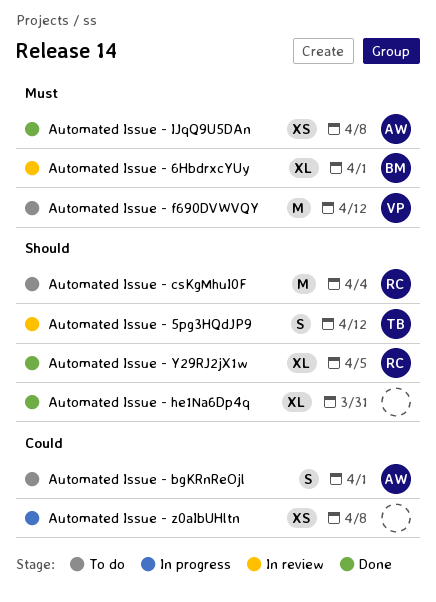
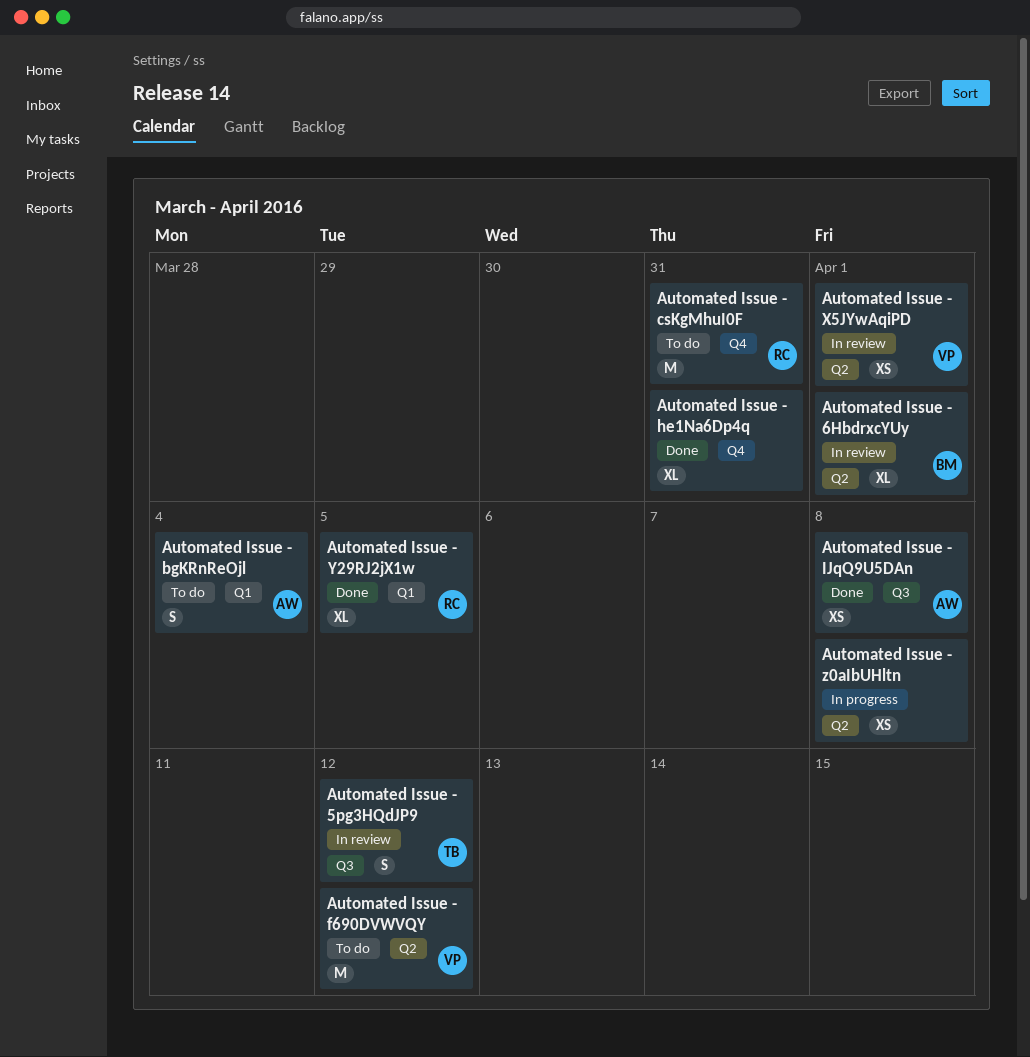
Automated Issue - bgKRnReOjl, due: Apr 1 -> Apr 4
Automated Issue - csKgMhuI0F, due: Apr 4 -> Mar 31
Automated Issue - X5JYwAqiPD: none -> present

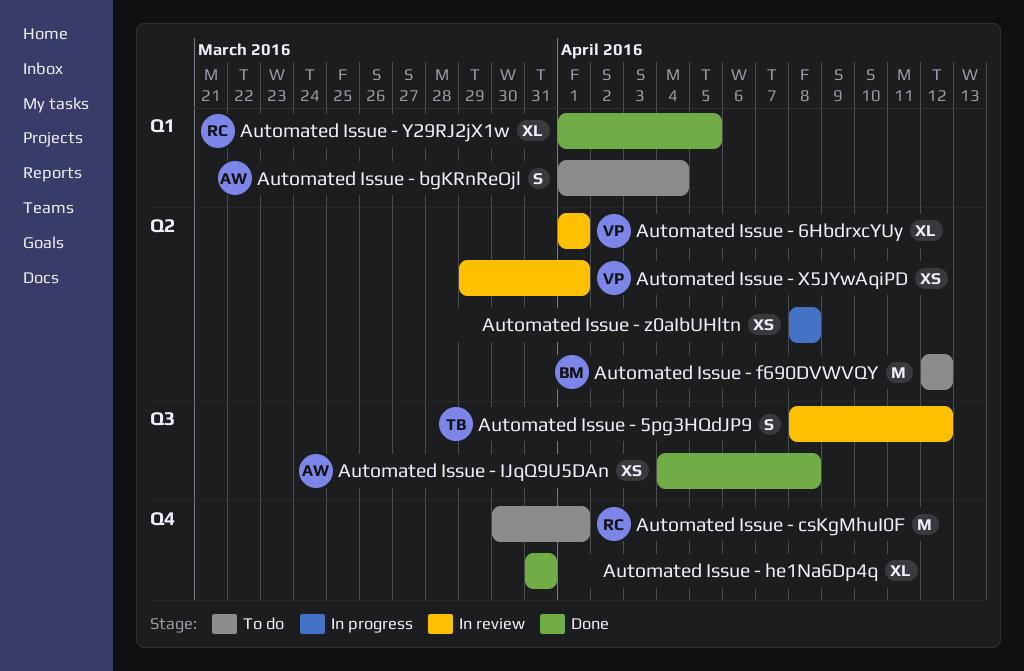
Automated Issue - 6HbdrxcYUy, owner: BM -> VP
Automated Issue - csKgMhuI0F, due: Mar 31 -> Apr 1
Automated Issue - f690DVWVQY, owner: VP -> BM

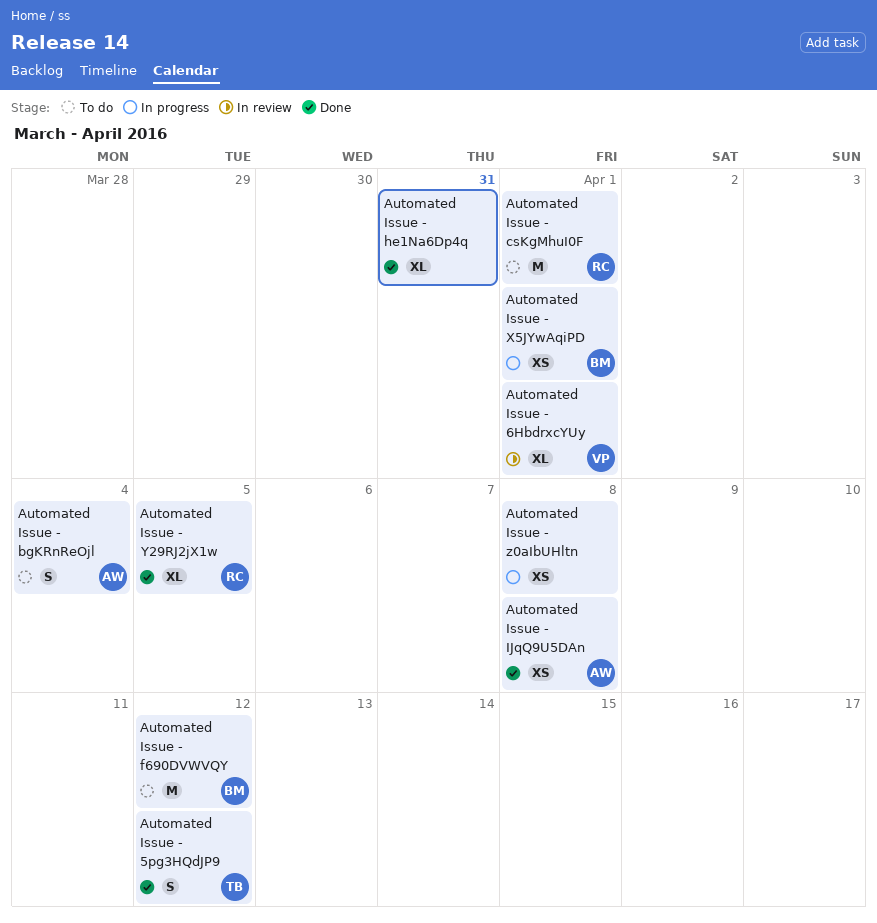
Automated Issue - 5pg3HQdJP9, status: In review -> Done
Automated Issue - X5JYwAqiPD, status: In review -> In progress
Automated Issue - X5JYwAqiPD, owner: VP -> BM

